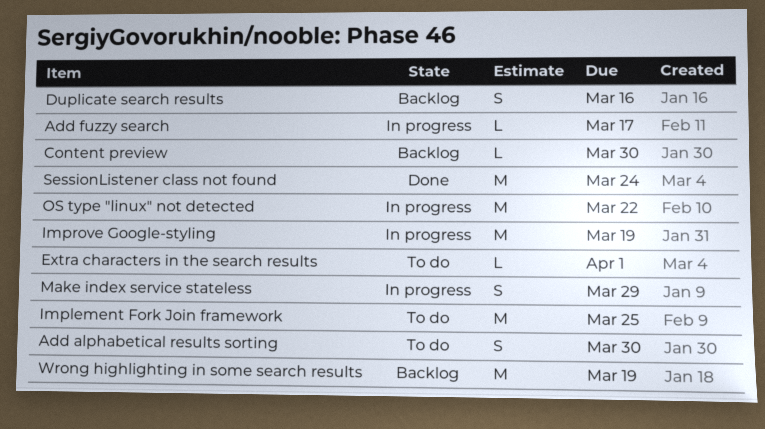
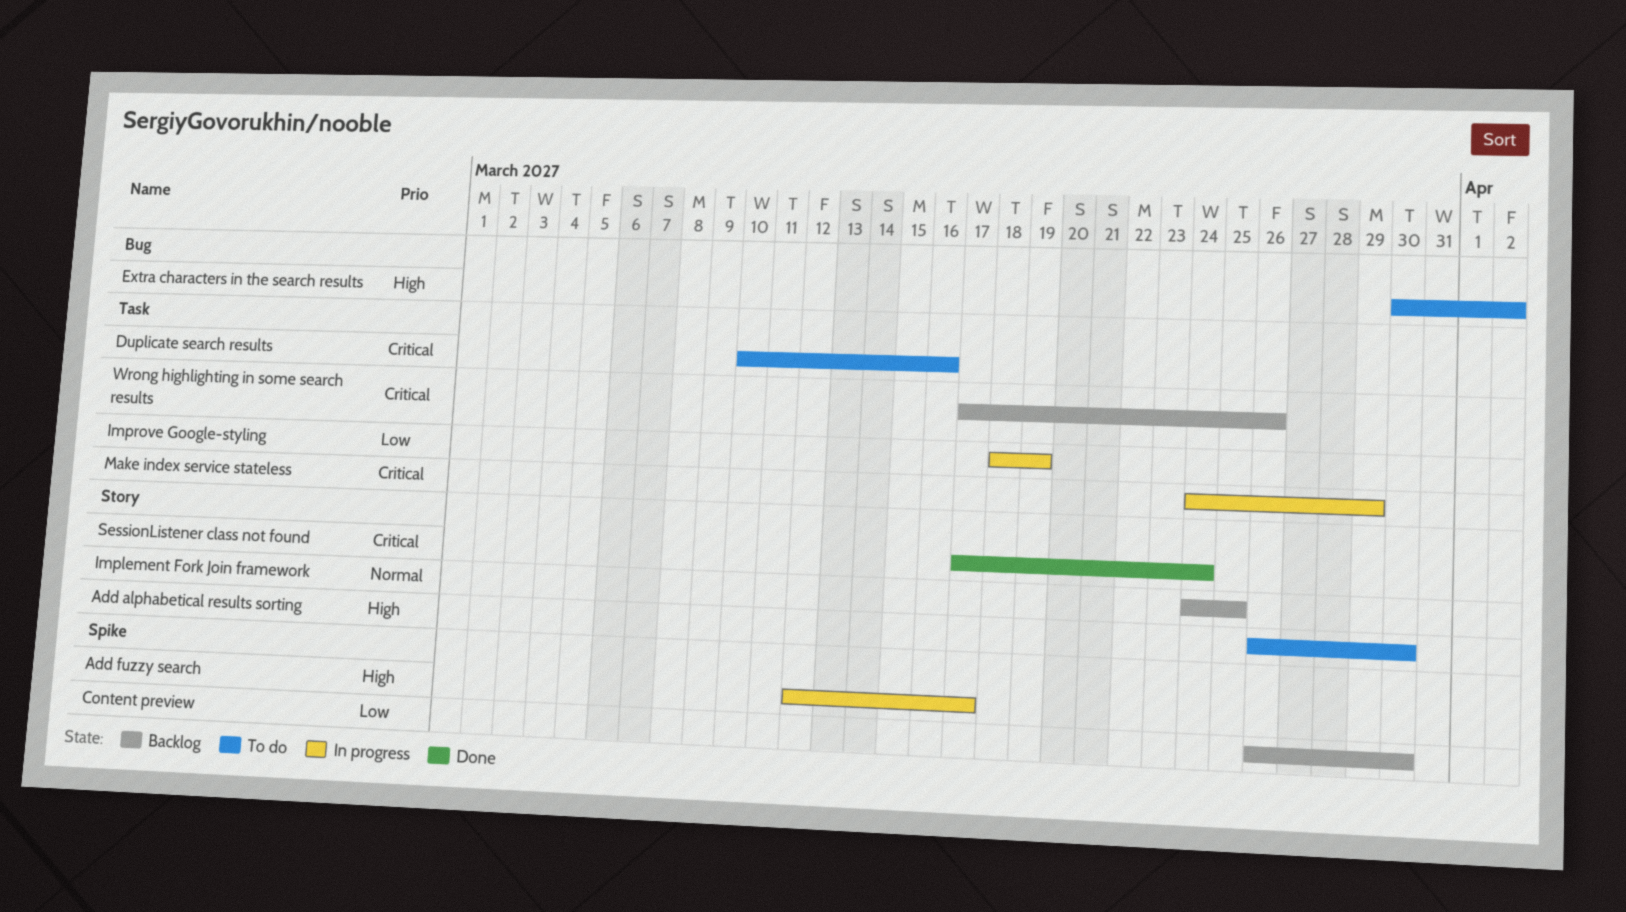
Duplicate search results, status: Backlog -> To do
Extra characters in the search results, due: Apr 1 -> Apr 2
Implement Fork Join framework, status: To do -> Backlog
OS type "linux" not detected: present -> none
Wrong highlighting in some search results, due: Mar 19 -> Mar 26

